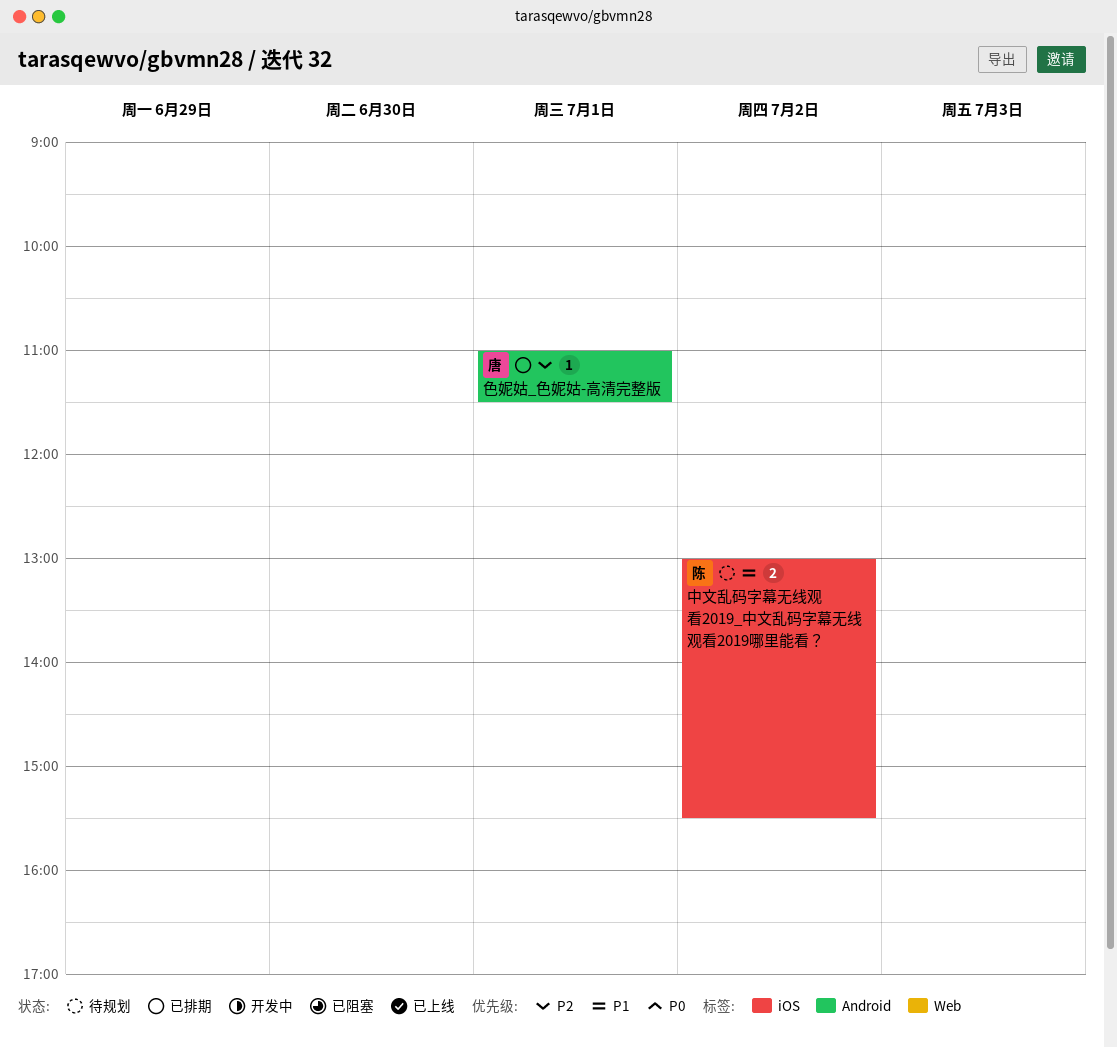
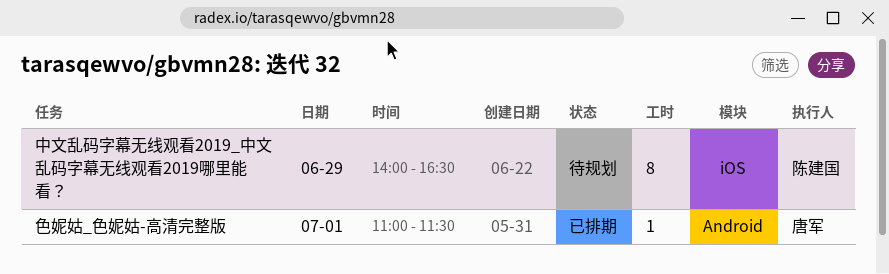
中文乱码字幕无线观看2019_中文乱码字幕无线观看2019哪里能看？, estimate: 2 -> 8
中文乱码字幕无线观看2019_中文乱码字幕无线观看2019哪里能看？, day: Jul 2 -> Jun 29
中文乱码字幕无线观看2019_中文乱码字幕无线观看2019哪里能看？, begins: 13:00 -> 14:00
中文乱码字幕无线观看2019_中文乱码字幕无线观看2019哪里能看？, ends: 15:30 -> 16:30

